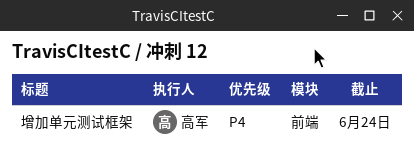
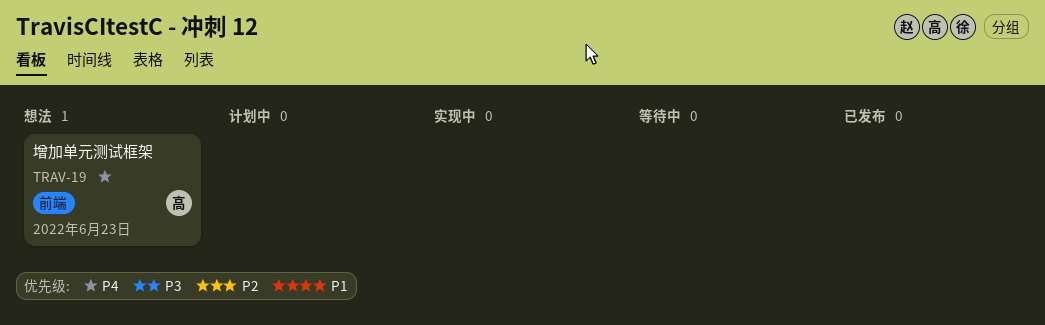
增加单元测试框架, due: Jun 24 -> Jun 23

